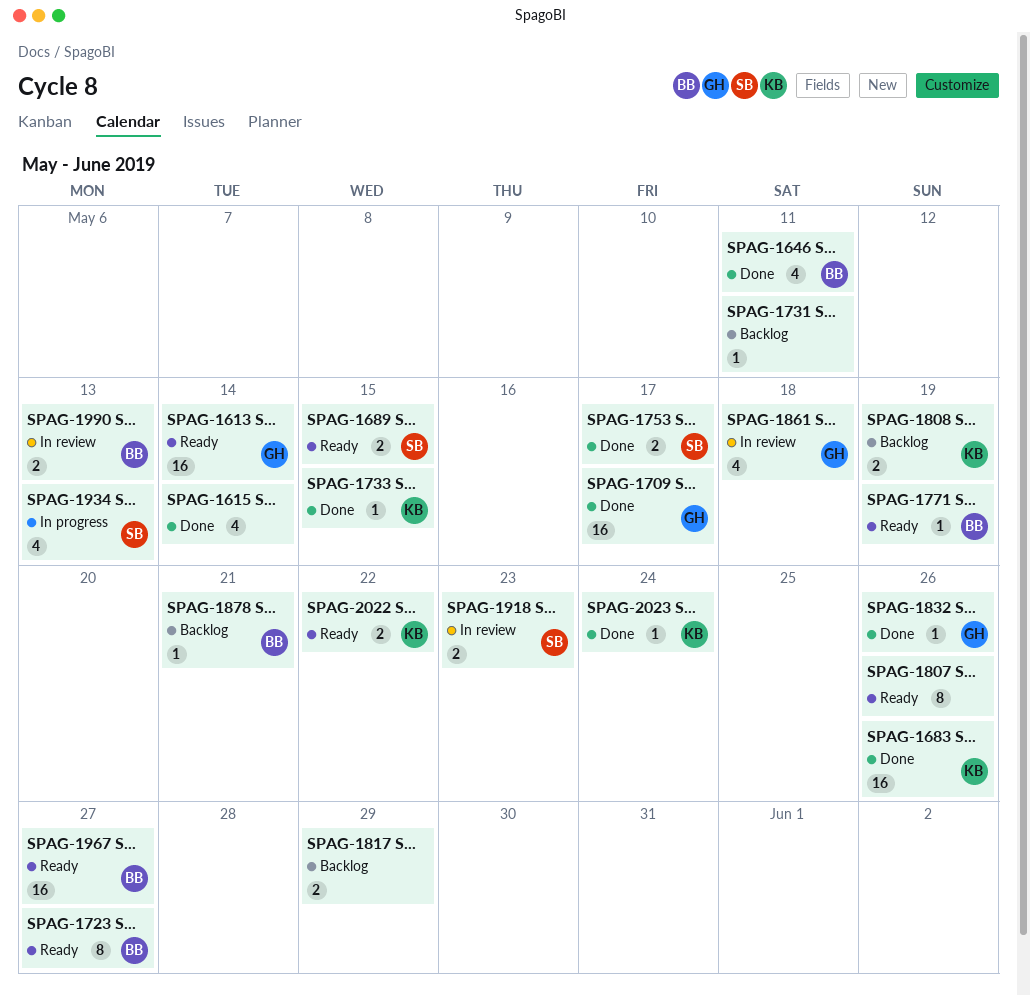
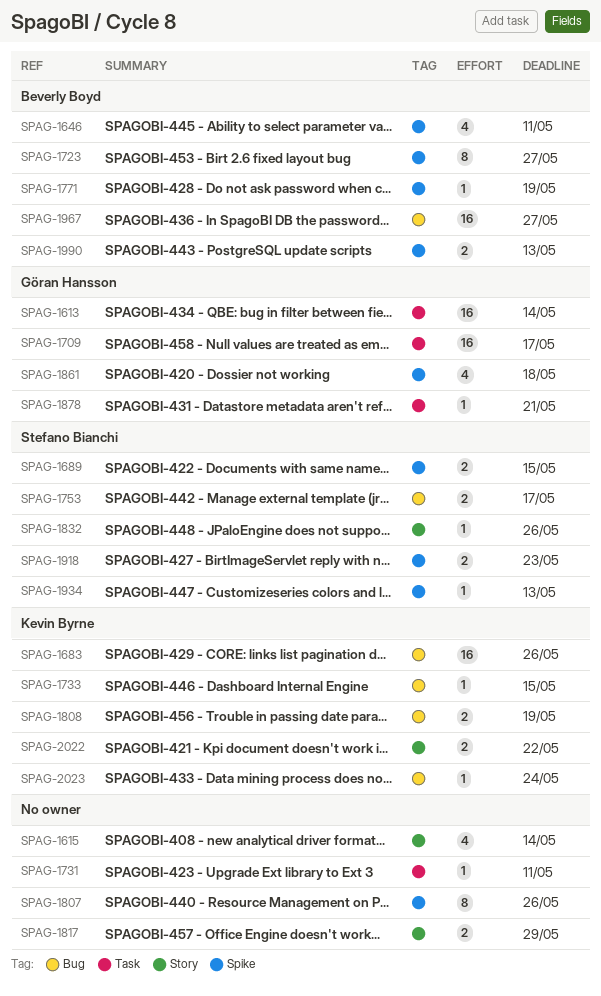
SPAG-1832, owner: Göran Hansson -> Stefano Bianchi
SPAG-1878, owner: Beverly Boyd -> Göran Hansson
SPAG-1934, estimate: 4 -> 1

